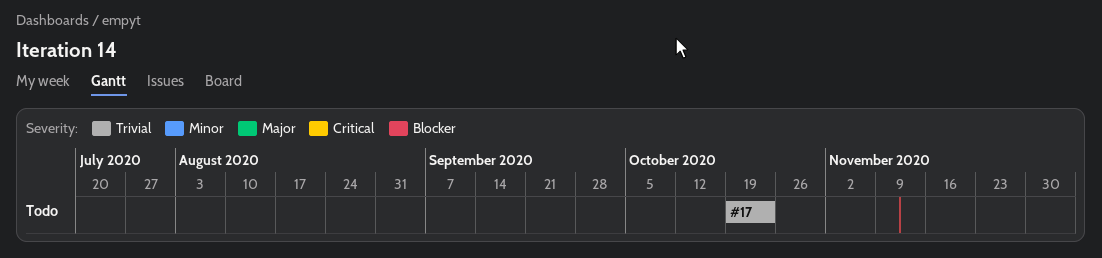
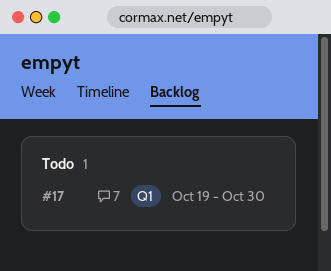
#17, due: Oct 23 -> Oct 30

